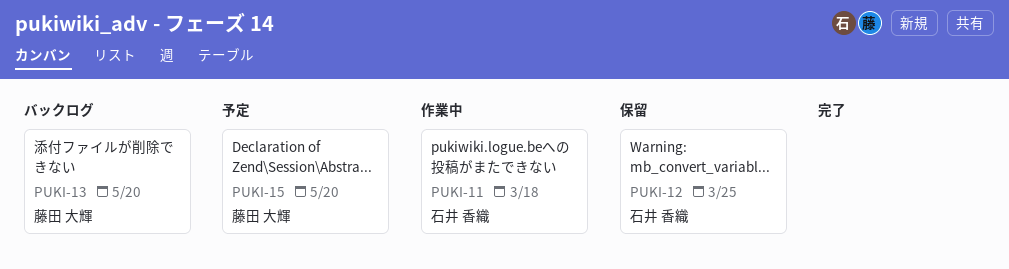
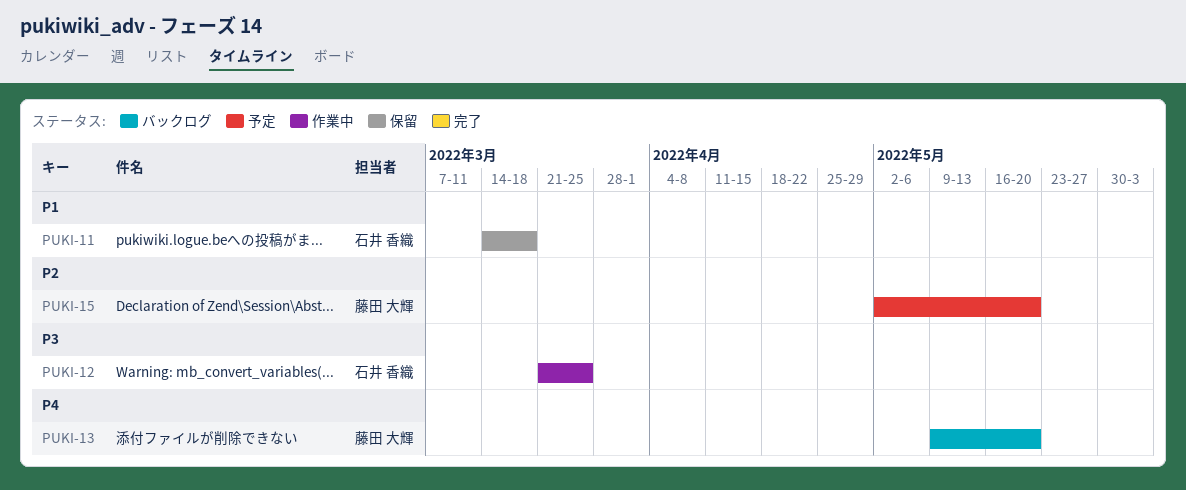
PUKI-11, status: 作業中 -> 保留
PUKI-12, status: 保留 -> 作業中

